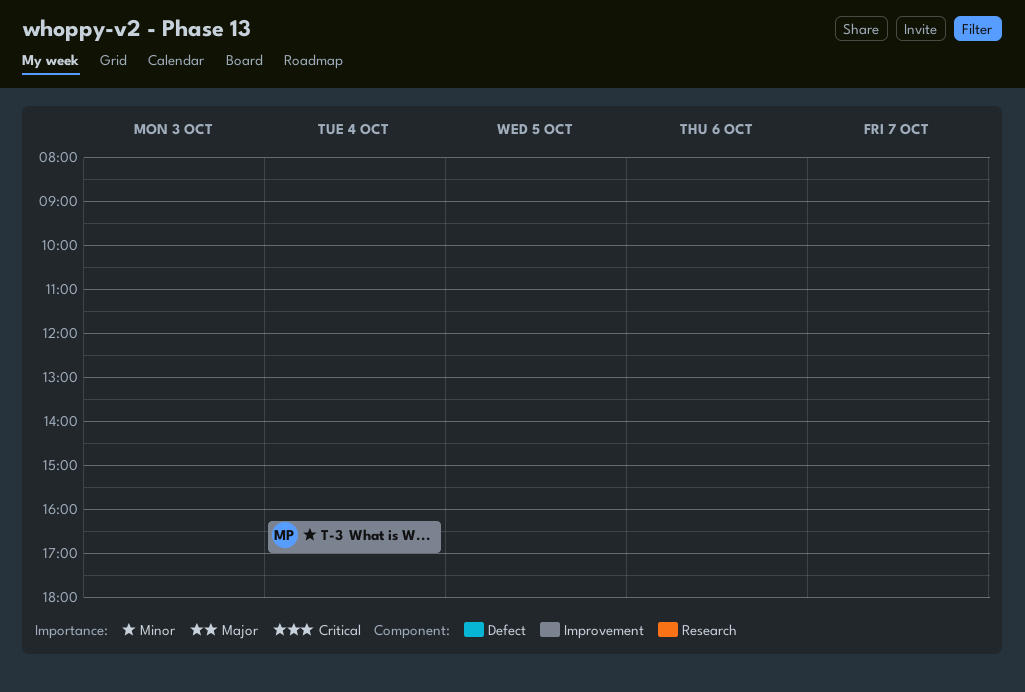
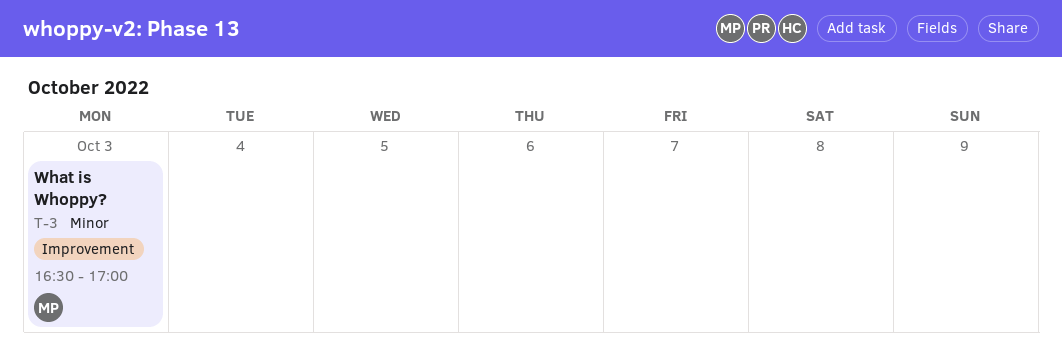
T-3, day: Oct 4 -> Oct 3
T-3, begins: 16:15 -> 16:30

